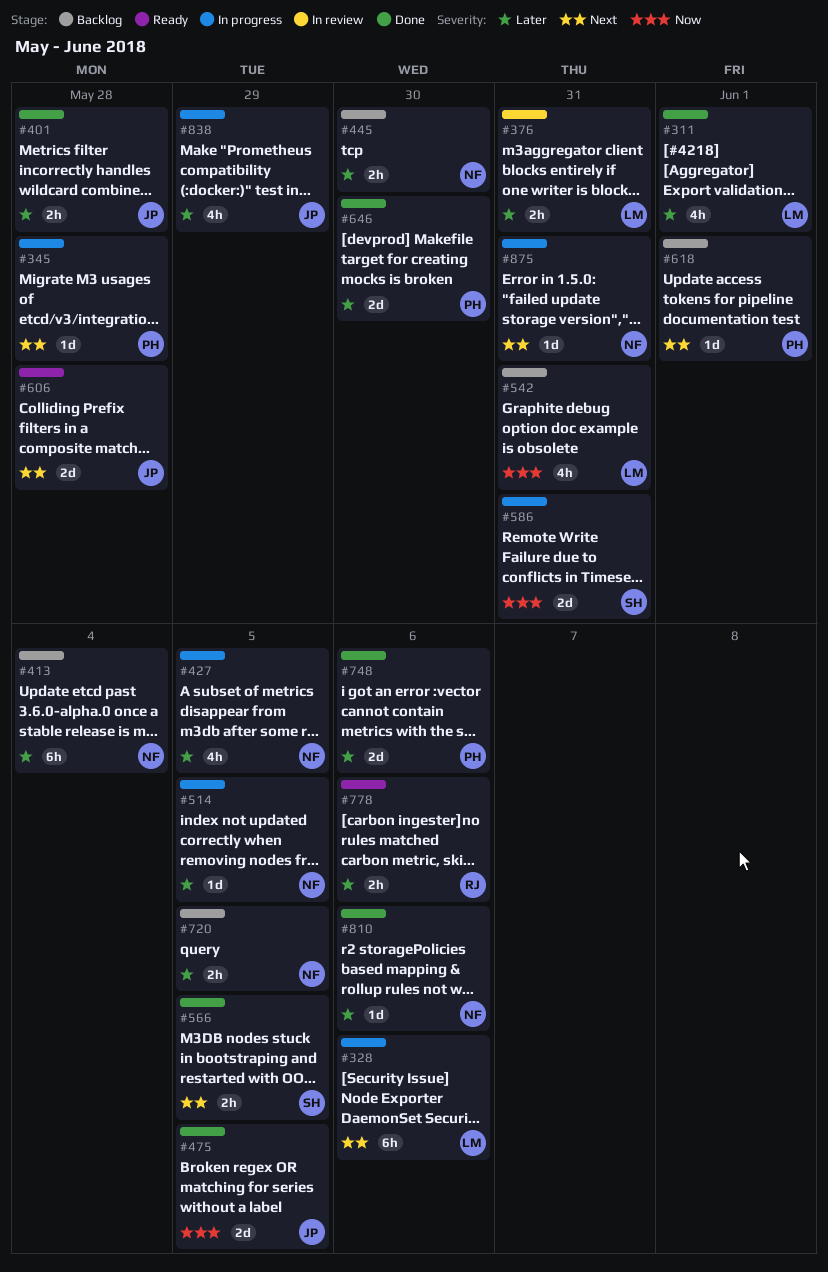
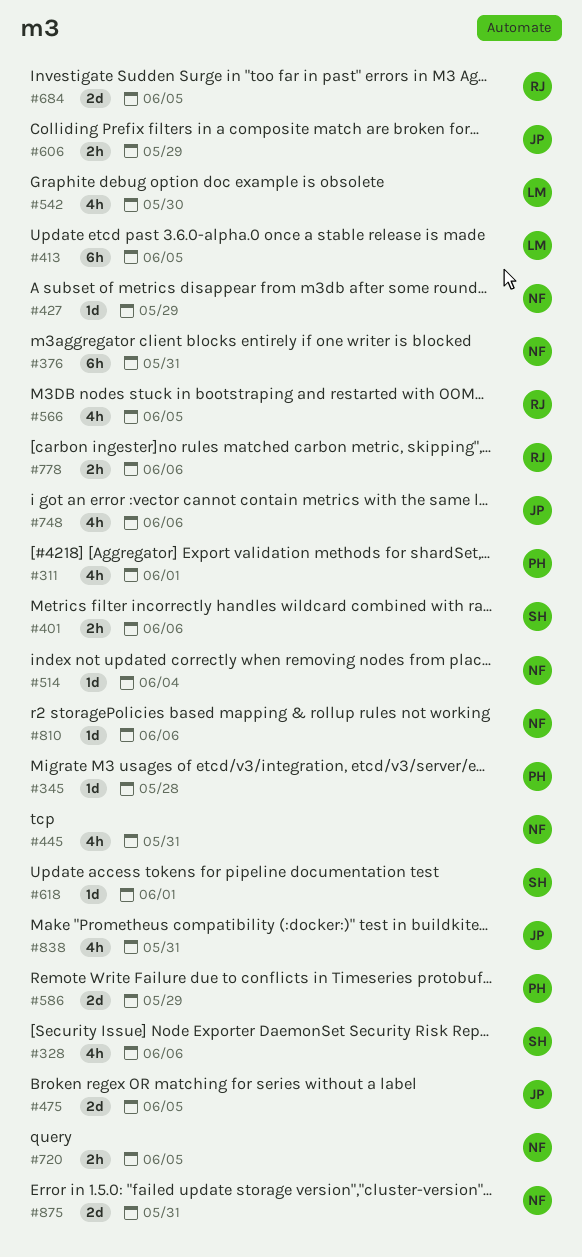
#311, owner: LM -> PH
#328, owner: LM -> SH
#328, estimate: 6h -> 4h
#376, owner: LM -> NF
#376, estimate: 2h -> 6h
#401, owner: JP -> SH
#401, due: May 28 -> Jun 6
#413, owner: NF -> LM
#413, due: Jun 4 -> Jun 5
#427, estimate: 4h -> 1d
#427, due: Jun 5 -> May 29
#445, estimate: 2h -> 4h
#445, due: May 30 -> May 31
#514, due: Jun 5 -> Jun 4
#542, due: May 31 -> May 30
#566, owner: SH -> RJ
#566, estimate: 2h -> 4h
#586, owner: SH -> PH
#586, due: May 31 -> May 29
#606, estimate: 2d -> 2h
#606, due: May 28 -> May 29
#618, owner: PH -> SH
#646: present -> none
#684: none -> present
#748, owner: PH -> JP
#748, estimate: 2d -> 4h
#838, due: May 29 -> May 31
#875, estimate: 1d -> 2d

